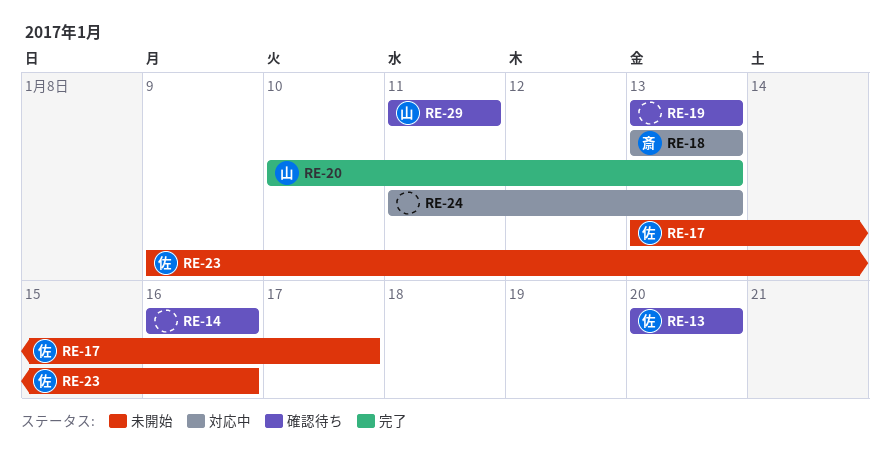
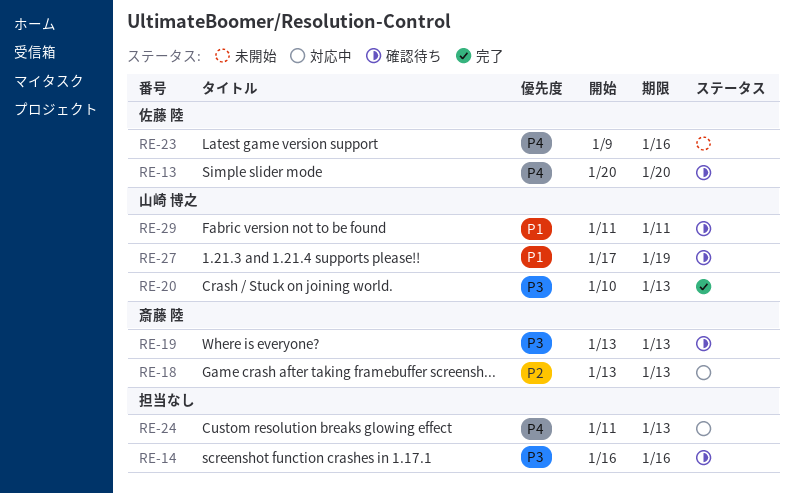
RE-17: present -> none
RE-19, owner: none -> 斎藤 陸
RE-27: none -> present

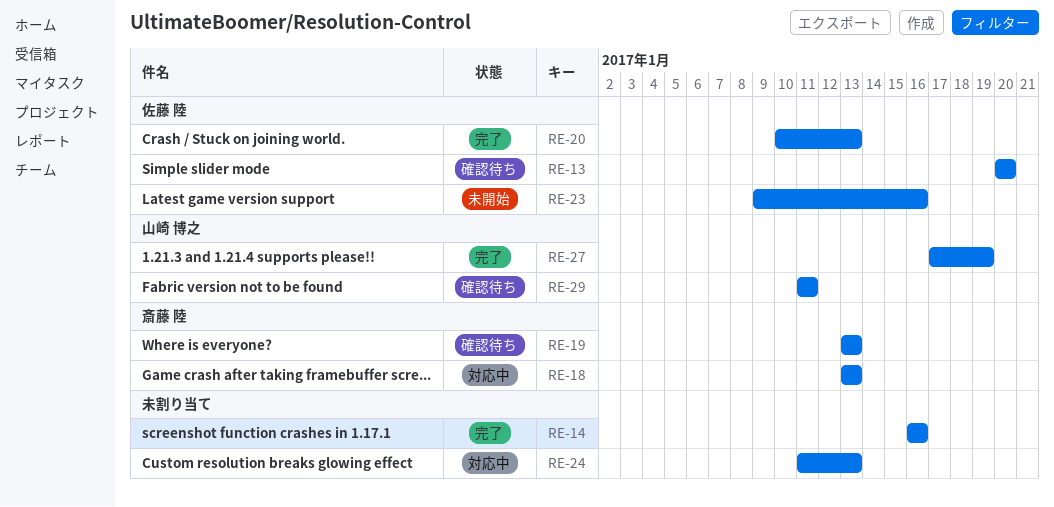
RE-14, status: 確認待ち -> 完了
RE-20, owner: 山崎 博之 -> 佐藤 陸
RE-27, status: 確認待ち -> 完了

